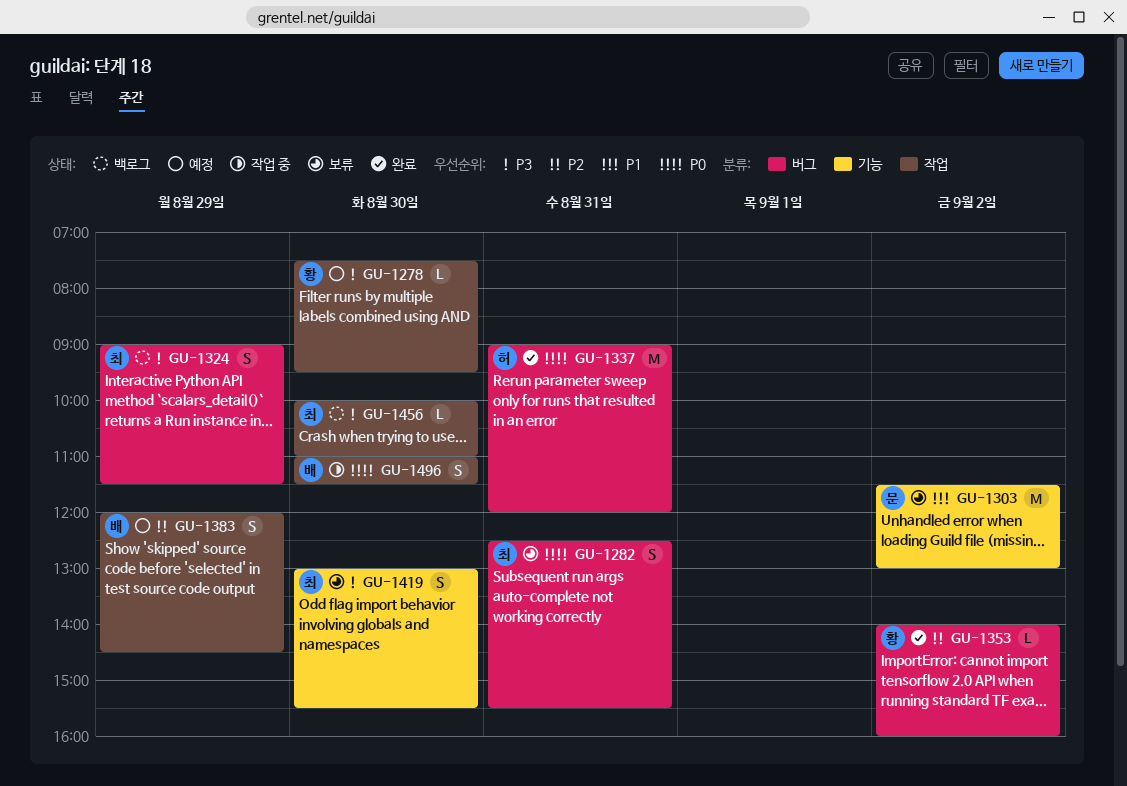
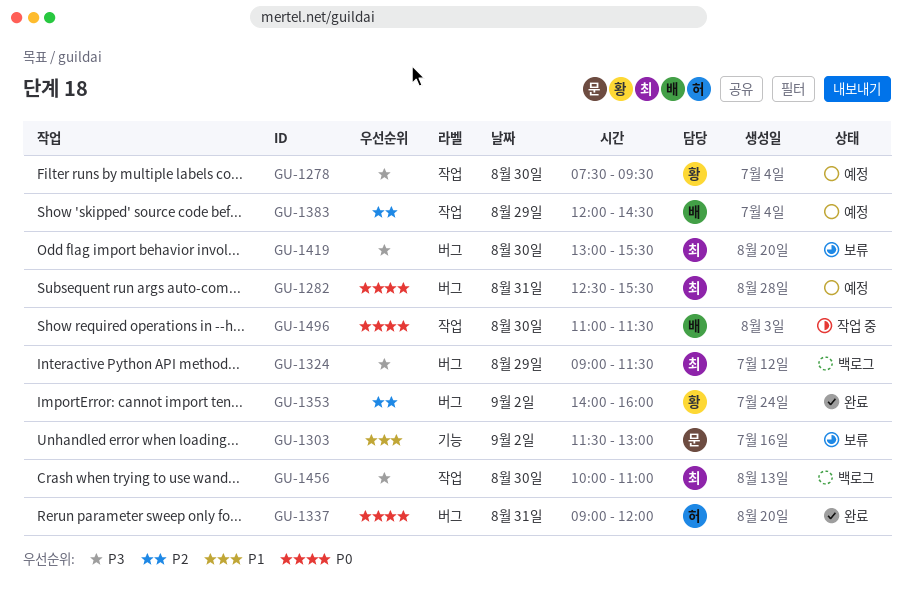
GU-1282, status: 보류 -> 예정
GU-1419, label: 기능 -> 버그

